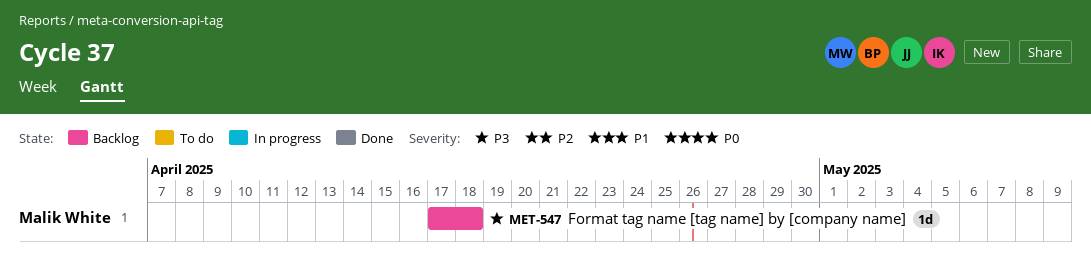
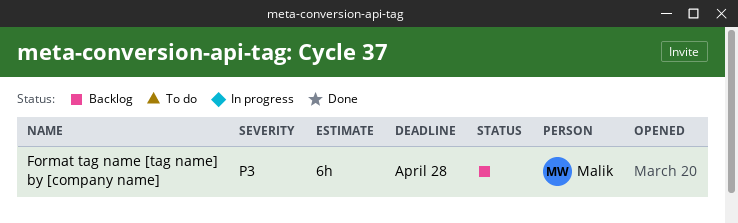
Format tag name [tag name] by [company name], estimate: 1d -> 6h
Format tag name [tag name] by [company name], due: Apr 18 -> Apr 28

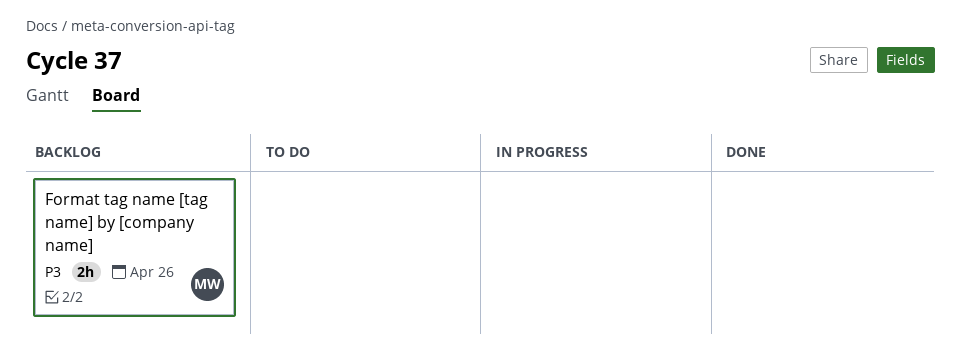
Format tag name [tag name] by [company name], estimate: 6h -> 2h
Format tag name [tag name] by [company name], due: Apr 28 -> Apr 26

